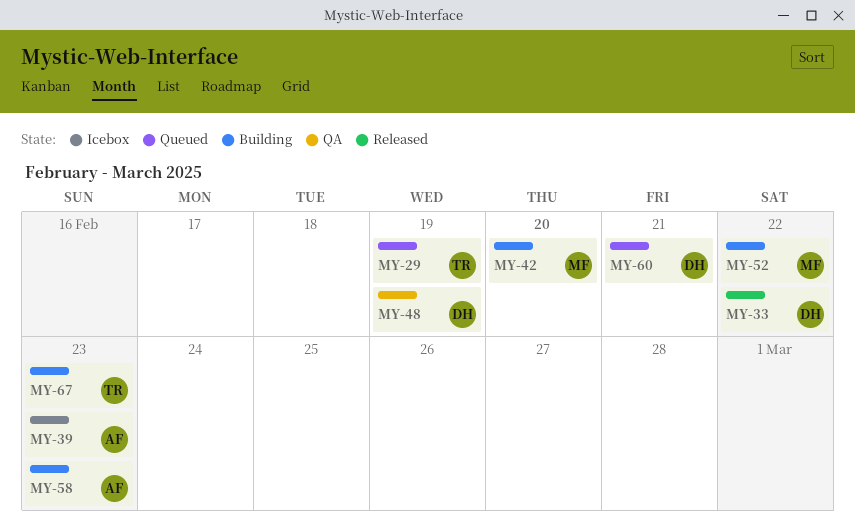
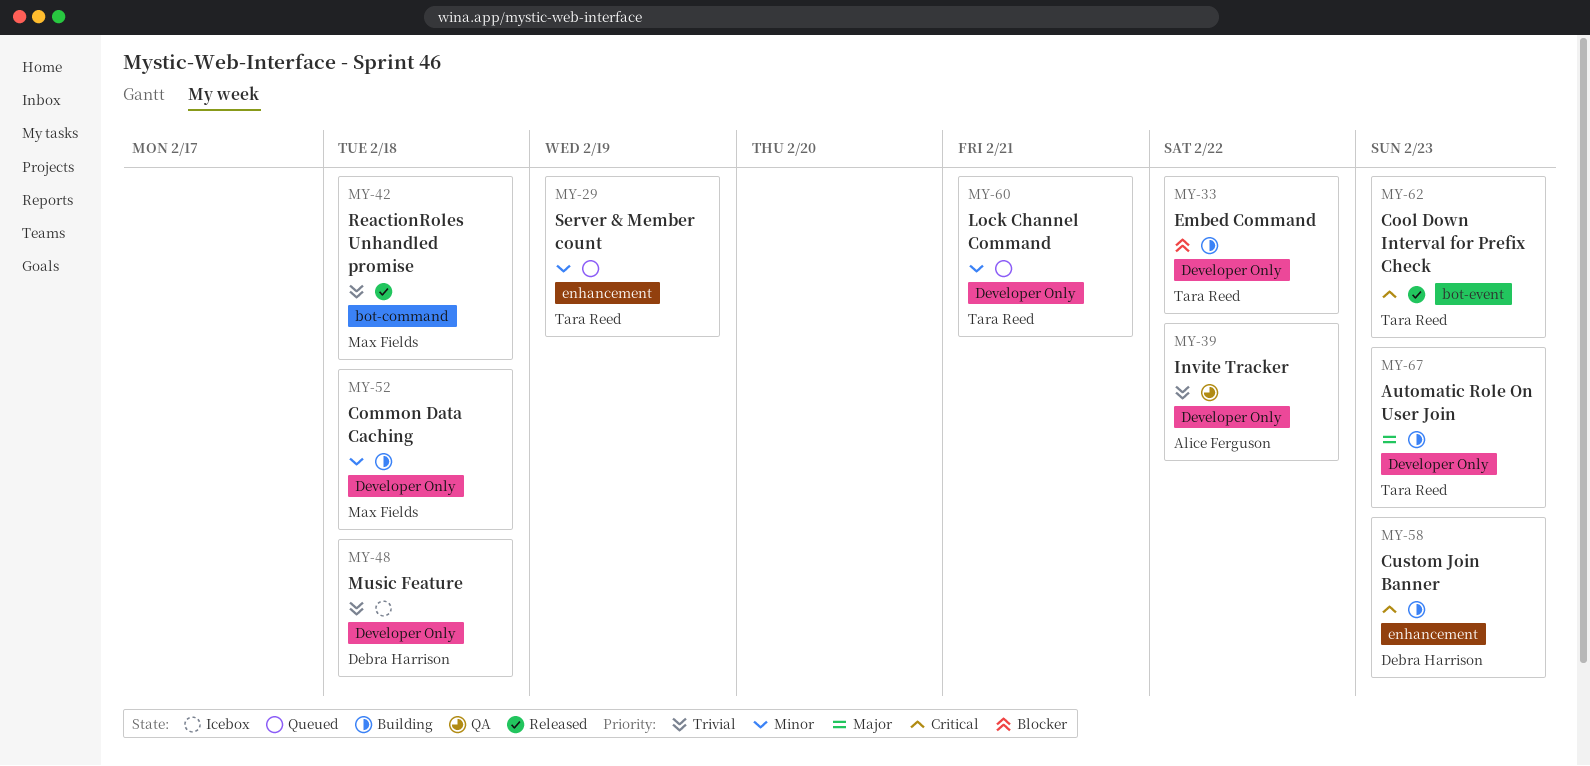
MY-33, status: Released -> Building
MY-33, owner: Debra Harrison -> Tara Reed
MY-39, status: Icebox -> QA
MY-39, due: Feb 23 -> Feb 22
MY-42, status: Building -> Released
MY-42, due: Feb 20 -> Feb 18
MY-48, status: QA -> Icebox
MY-48, due: Feb 19 -> Feb 18
MY-52, due: Feb 22 -> Feb 18
MY-58, owner: Alice Ferguson -> Debra Harrison
MY-60, owner: Debra Harrison -> Tara Reed
MY-62: none -> present

